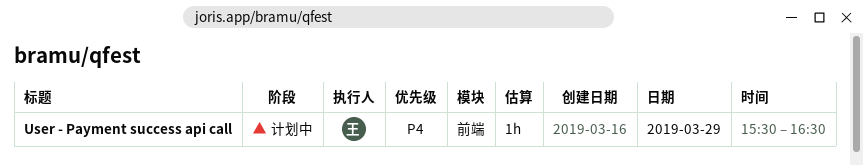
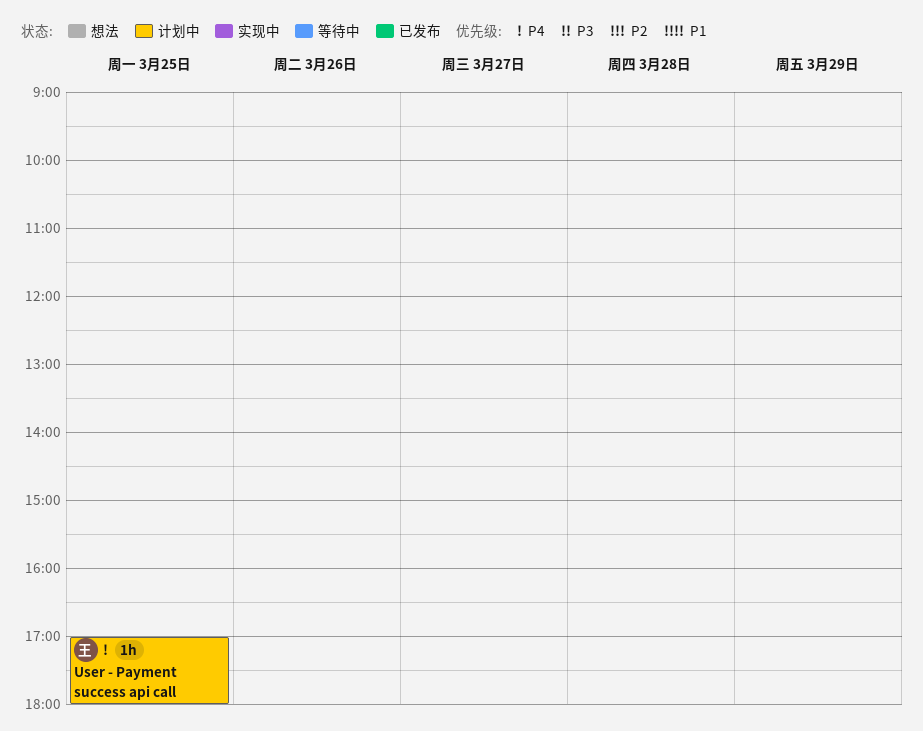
User - Payment success api call, day: Mar 29 -> Mar 25
User - Payment success api call, begins: 15:30 -> 17:00
User - Payment success api call, ends: 16:30 -> 18:00

